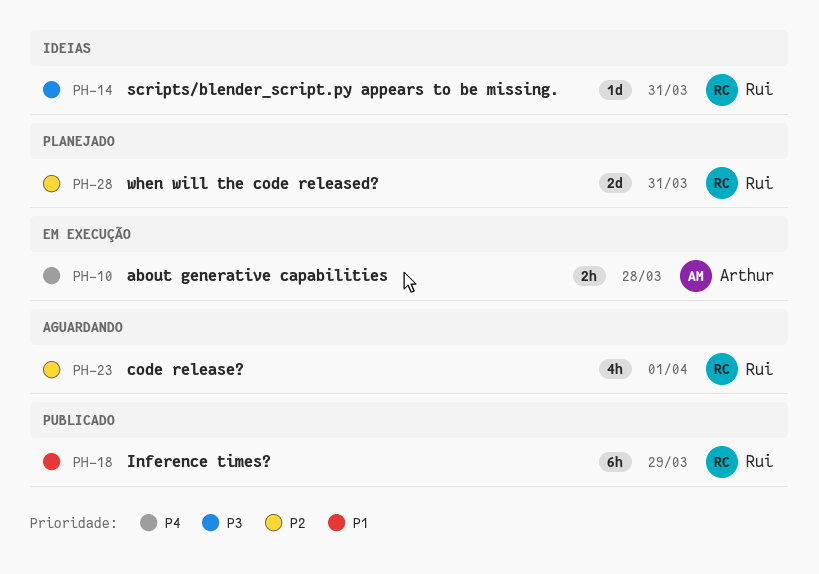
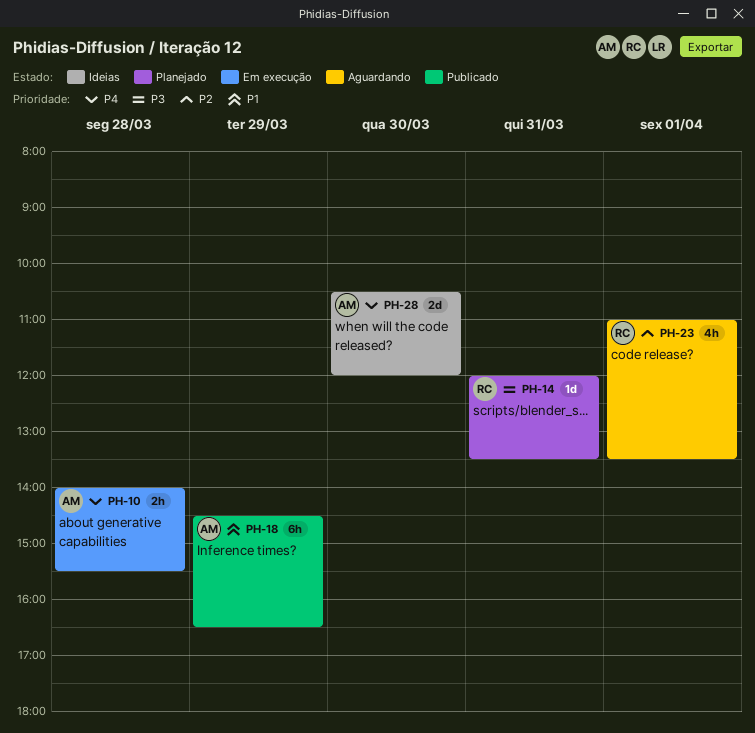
PH-14, status: Ideias -> Planejado
PH-18, owner: Rui -> Arthur
PH-28, status: Planejado -> Ideias
PH-28, owner: Rui -> Arthur
PH-28, priority: P2 -> P4
PH-28, day: Mar 31 -> Mar 30

